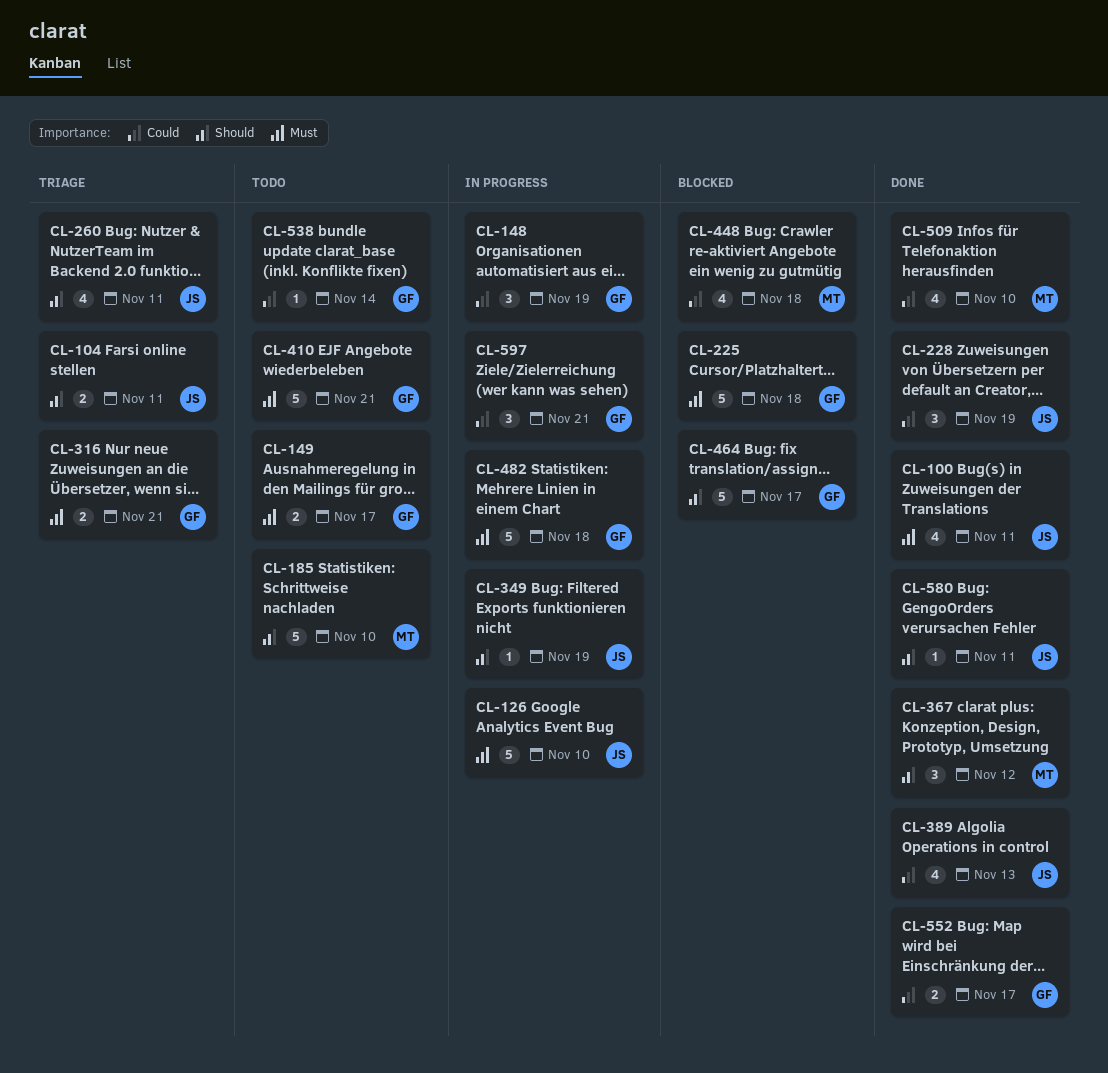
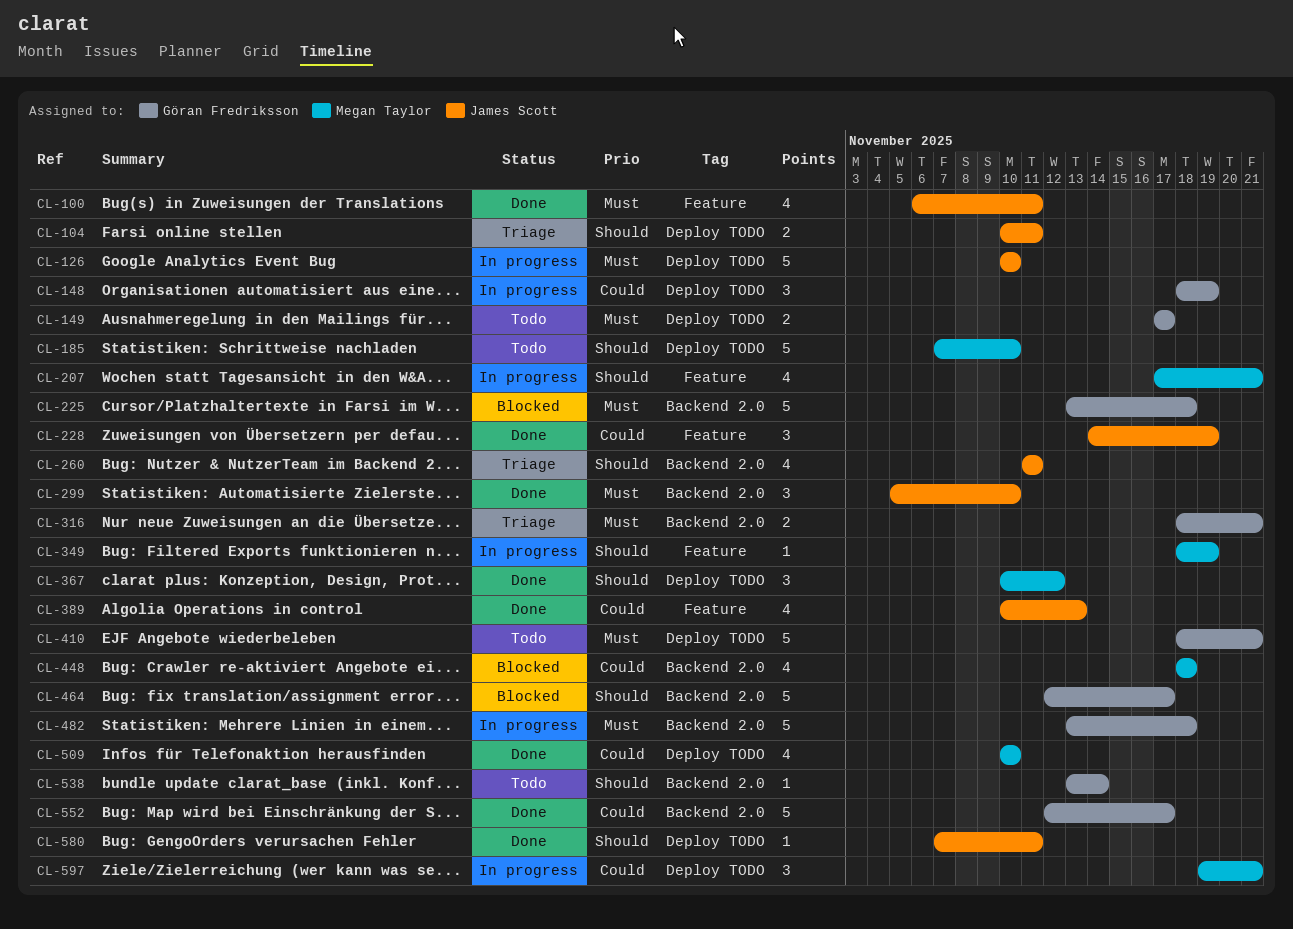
CL-207: none -> present
CL-299: none -> present
CL-349, owner: James Scott -> Megan Taylor
CL-538, priority: Could -> Should
CL-552, estimate: 2 -> 5
CL-597, owner: Göran Fredriksson -> Megan Taylor

